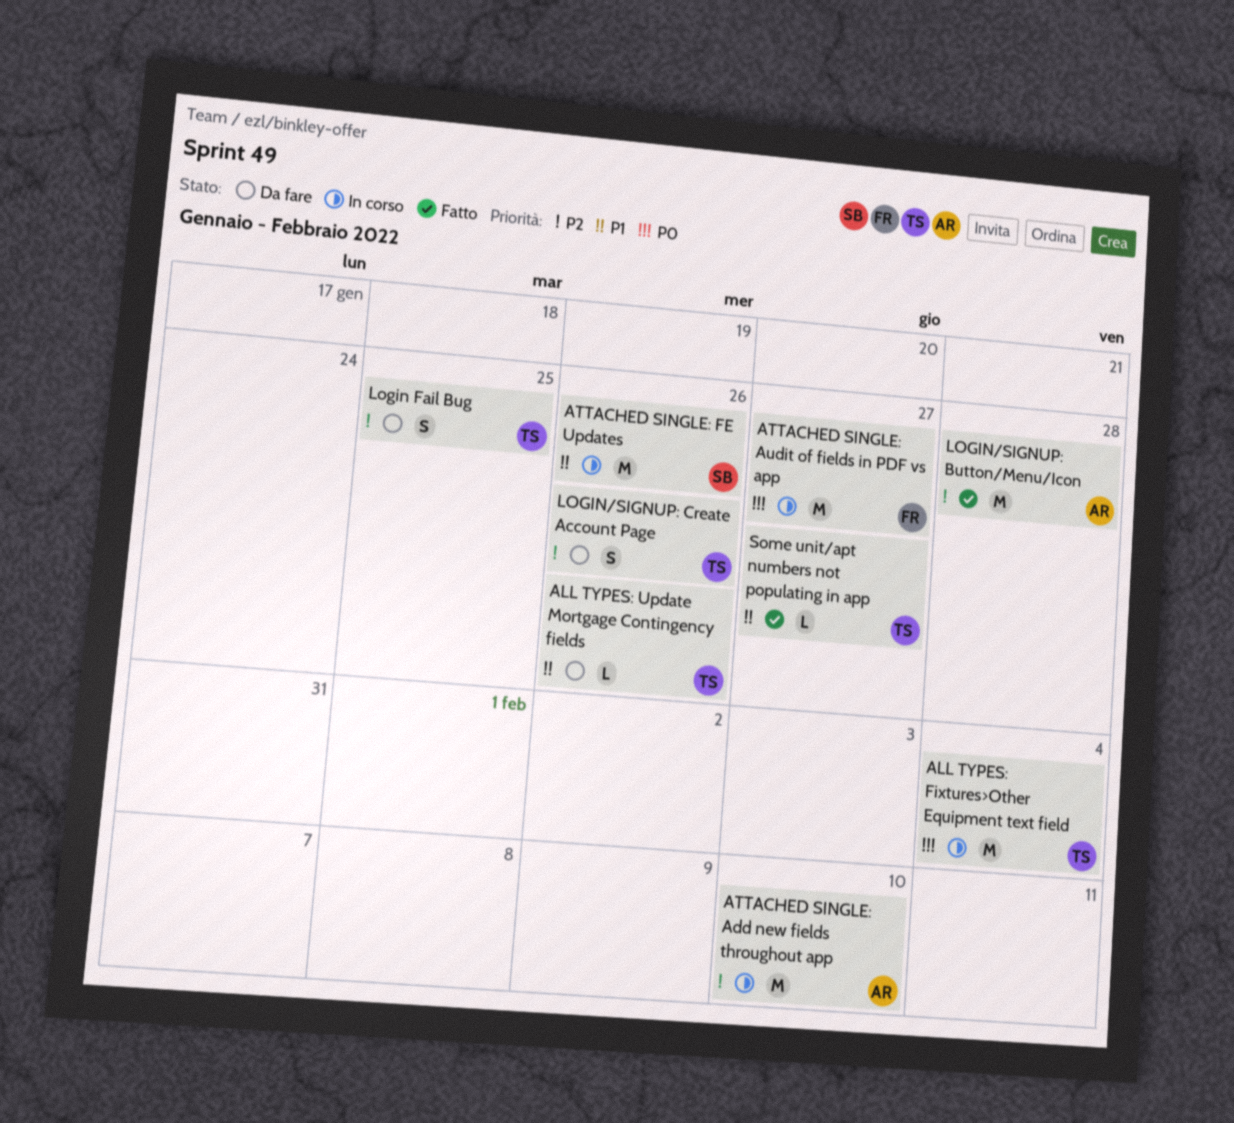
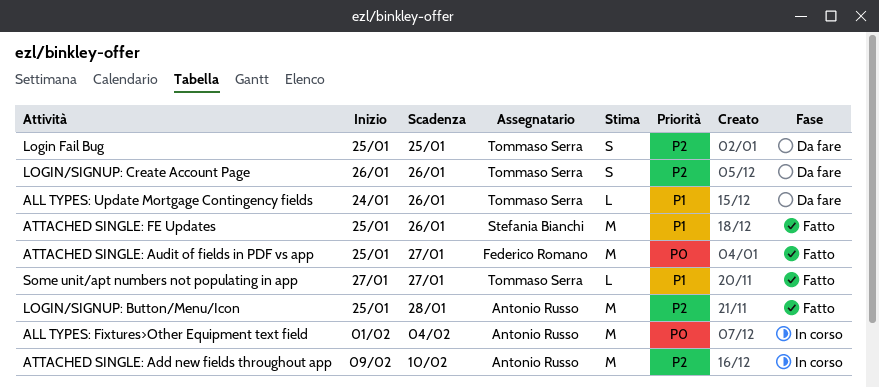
ALL TYPES: Fixtures>Other Equipment text field, owner: Tommaso Serra -> Antonio Russo
ATTACHED SINGLE: Audit of fields in PDF vs app, status: In corso -> Fatto
ATTACHED SINGLE: FE Updates, status: In corso -> Fatto

